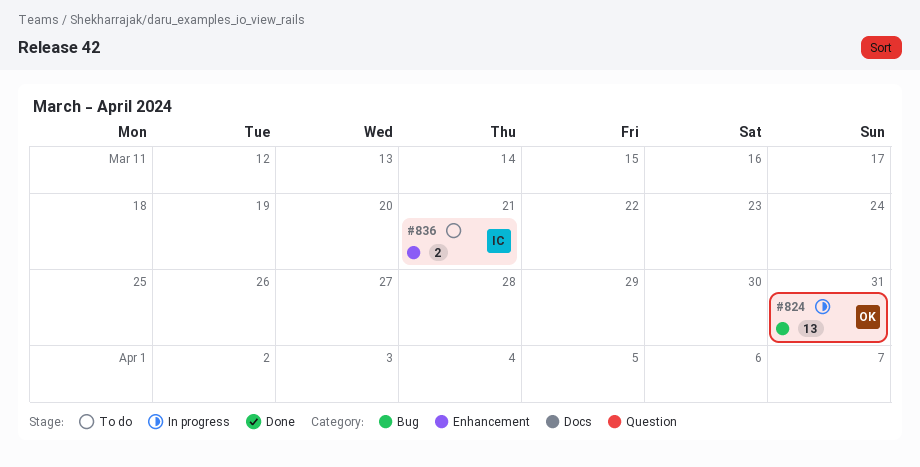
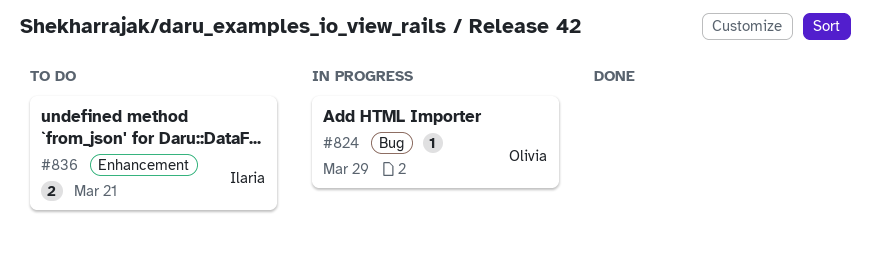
#824, estimate: 13 -> 1
#824, due: Mar 31 -> Mar 29

